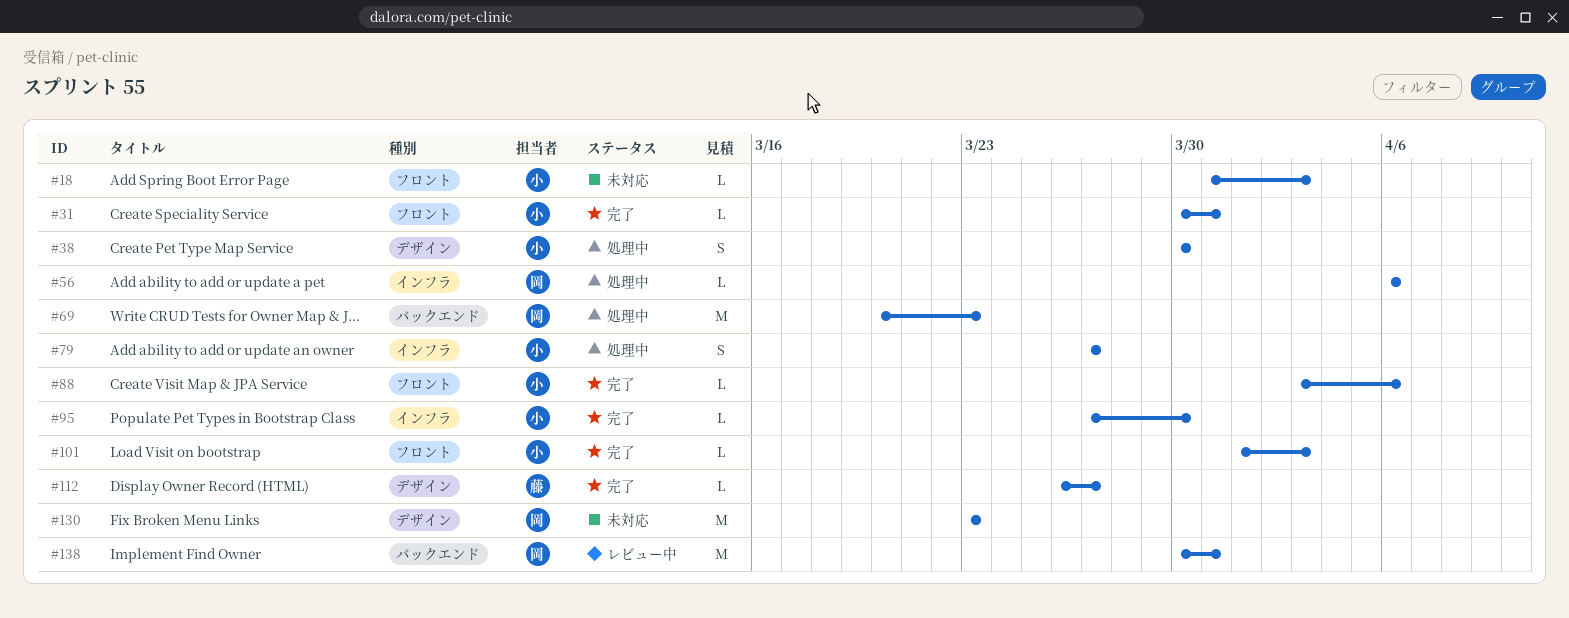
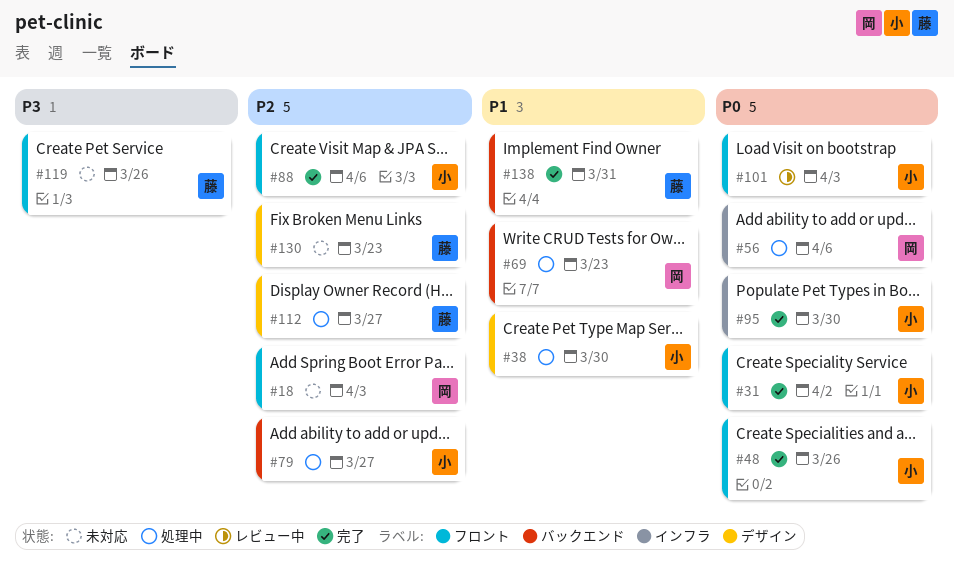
#18, owner: 小 -> 岡
#31, due: Mar 31 -> Apr 2
#48: none -> present
#79, label: インフラ -> バックエンド
#101, status: 完了 -> レビュー中
#112, status: 完了 -> 処理中
#119: none -> present
#130, owner: 岡 -> 藤
#138, status: レビュー中 -> 完了
#138, owner: 岡 -> 藤

